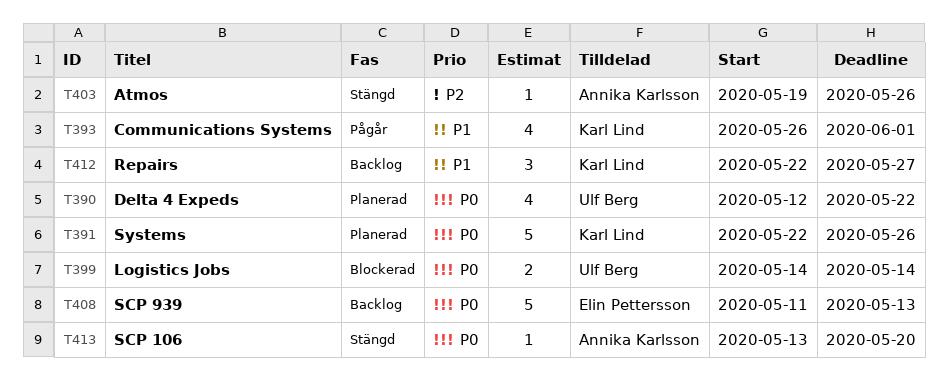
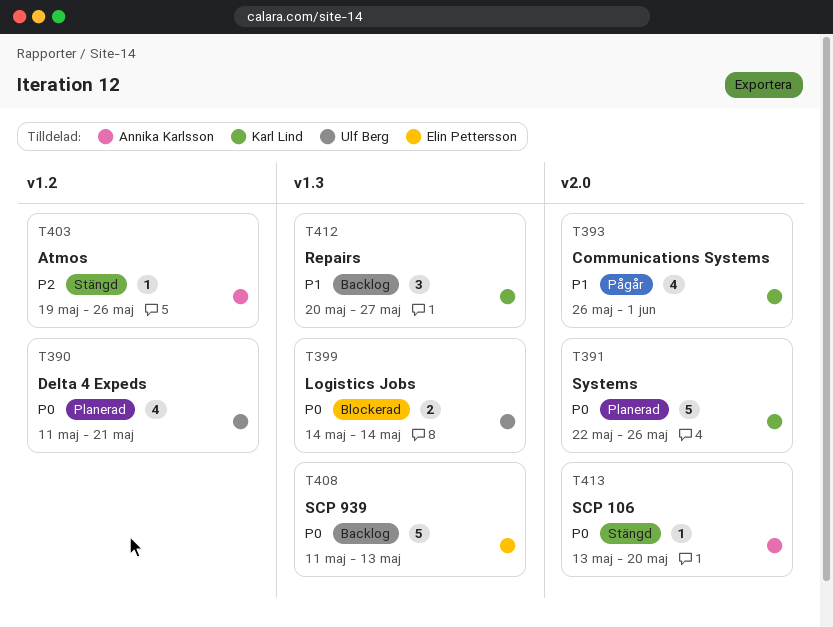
T390, start: May 12 -> May 11
T390, due: May 22 -> May 21
T412, start: May 22 -> May 20

